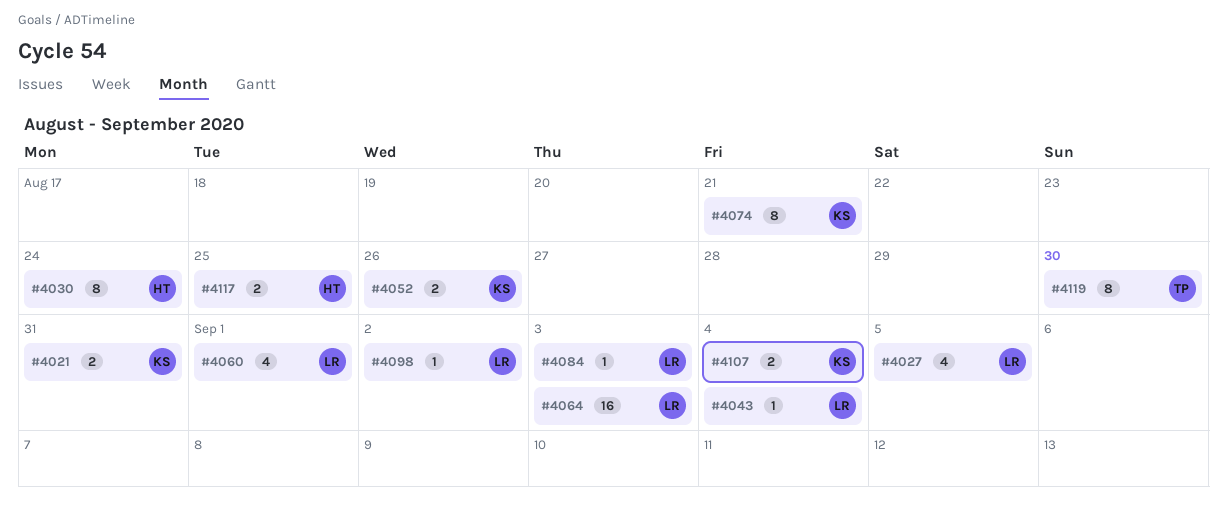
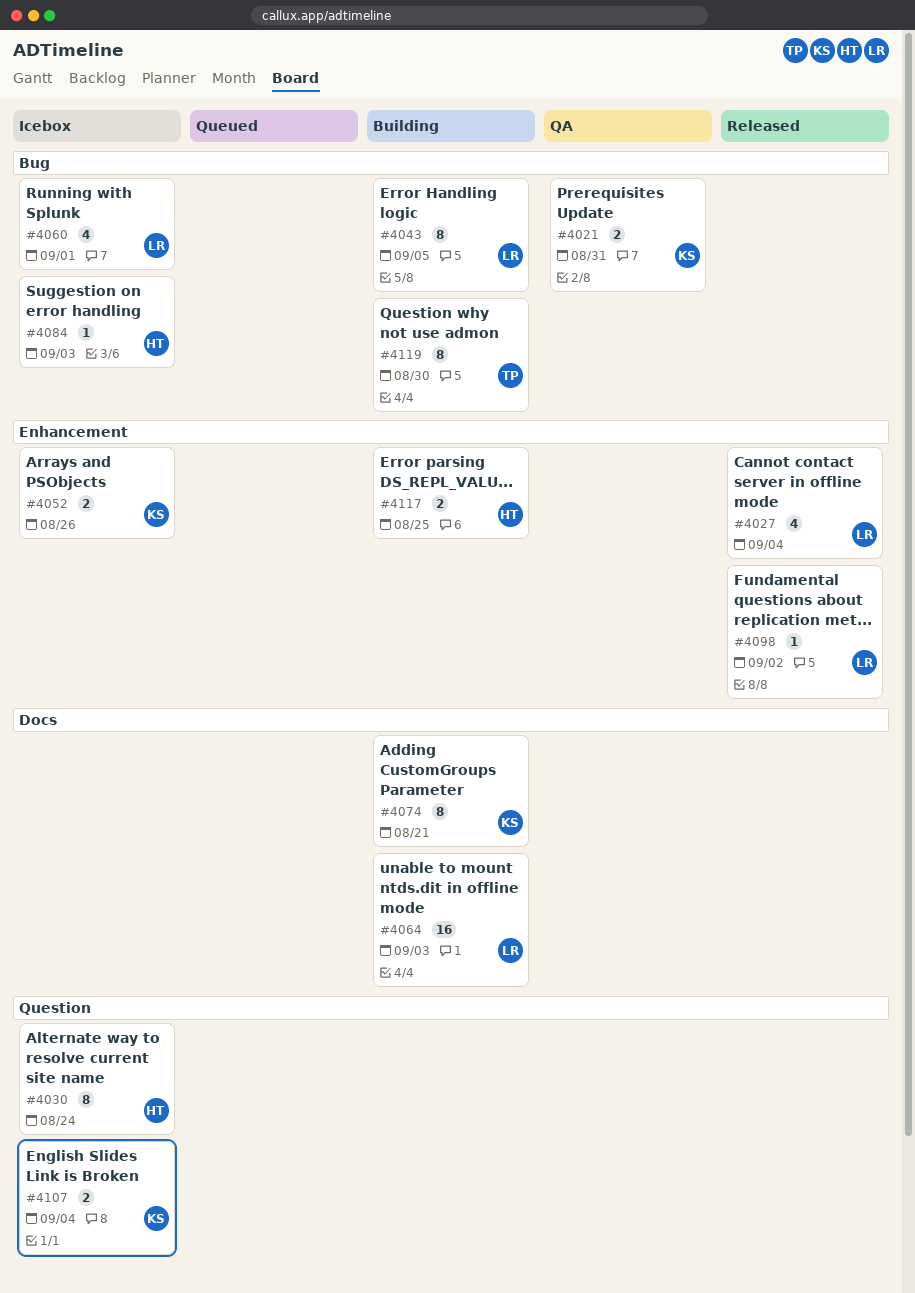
#4027, due: Sep 5 -> Sep 4
#4043, estimate: 1 -> 8
#4043, due: Sep 4 -> Sep 5
#4084, owner: LR -> HT

